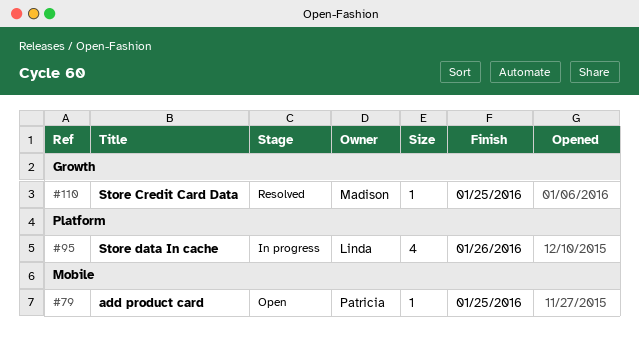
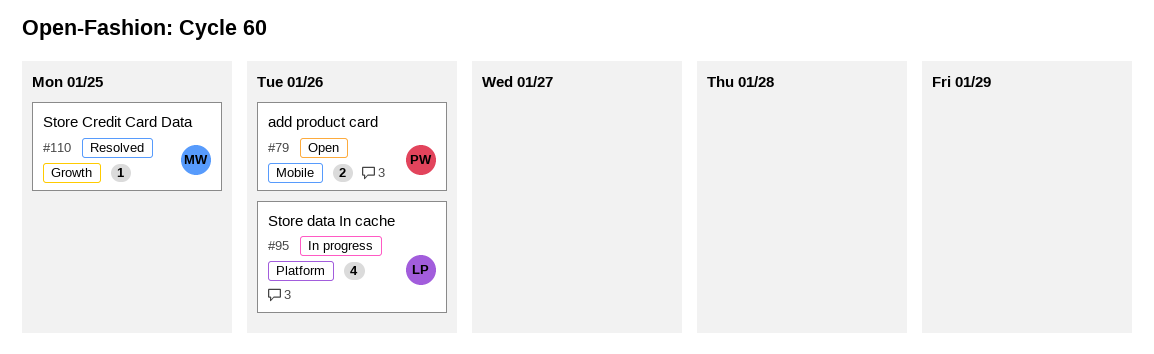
#79, estimate: 1 -> 2
#79, due: Jan 25 -> Jan 26

